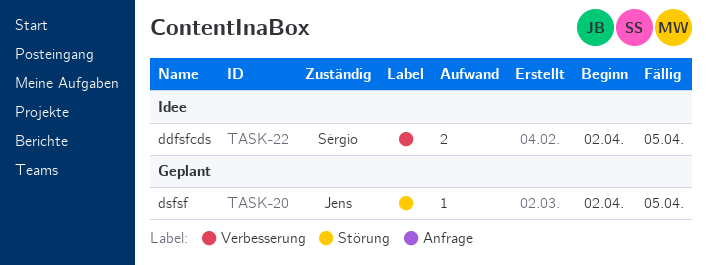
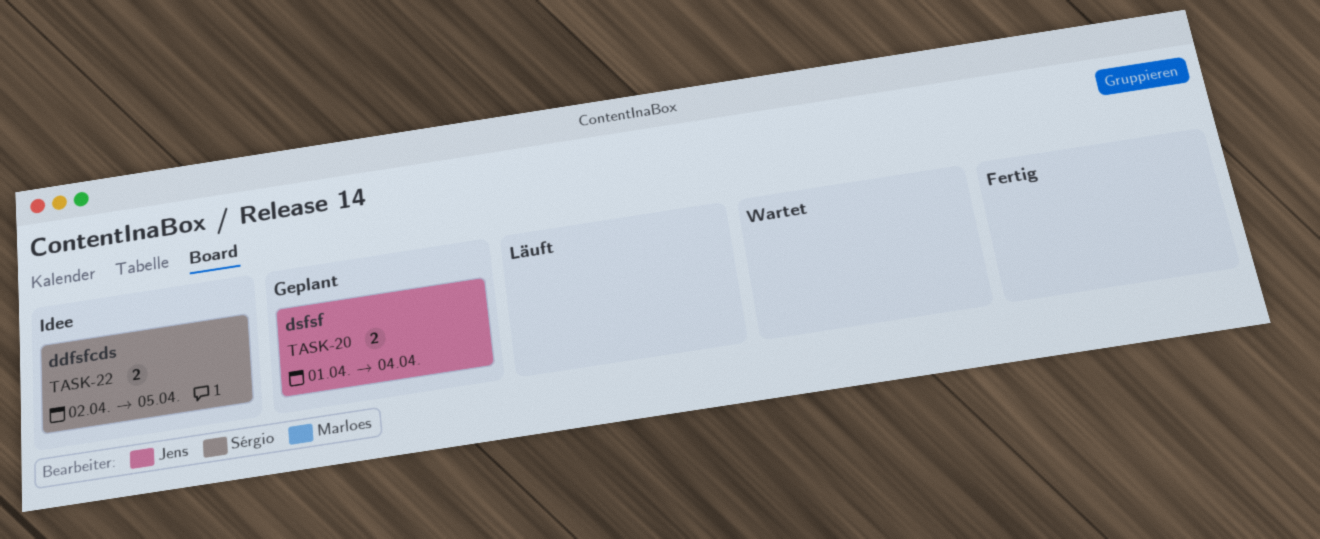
TASK-20, estimate: 1 -> 2
TASK-20, start: Apr 2 -> Apr 1
TASK-20, due: Apr 5 -> Apr 4

